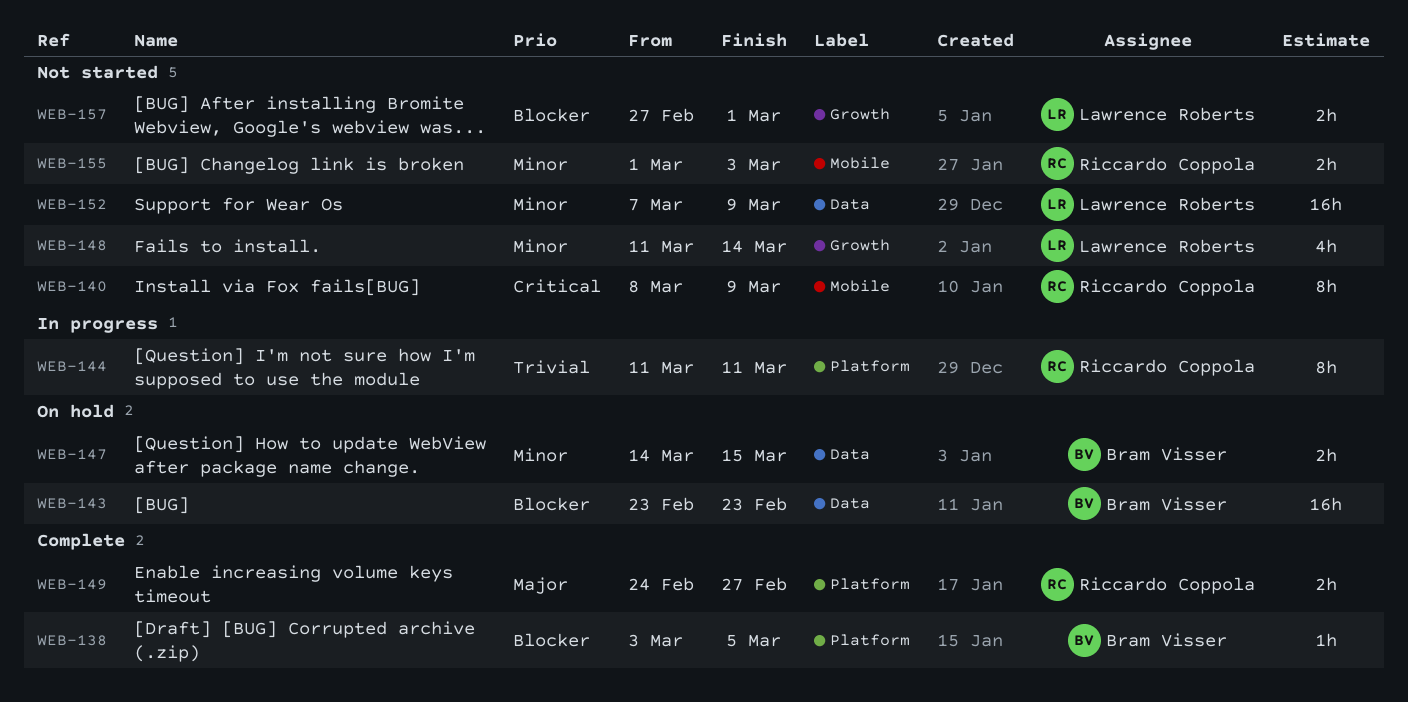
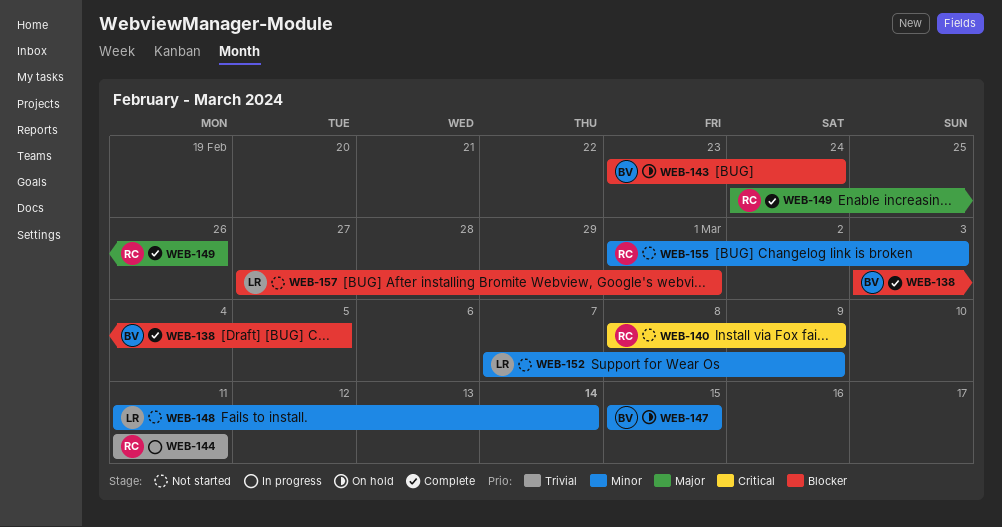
WEB-143, due: Feb 23 -> Feb 24
WEB-147, start: Mar 14 -> Mar 15
WEB-149, due: Feb 27 -> Feb 26

